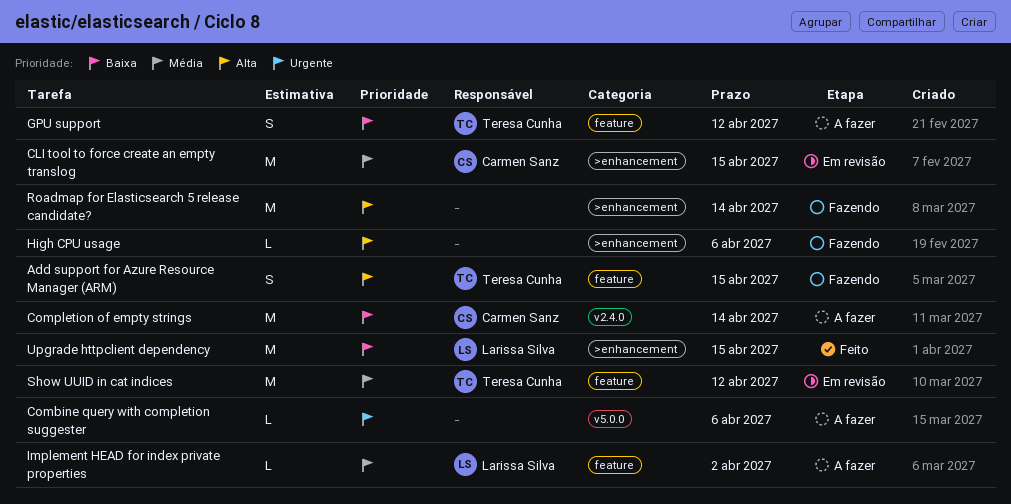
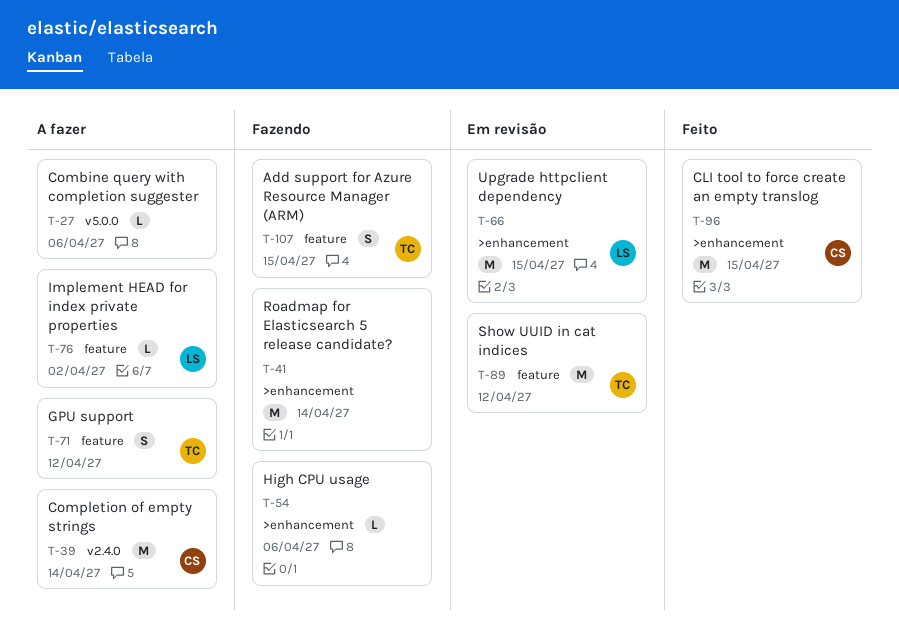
CLI tool to force create an empty translog, status: Em revisão -> Feito
Upgrade httpclient dependency, status: Feito -> Em revisão

